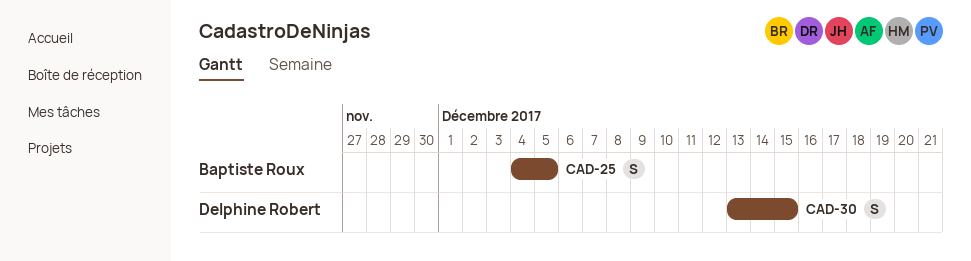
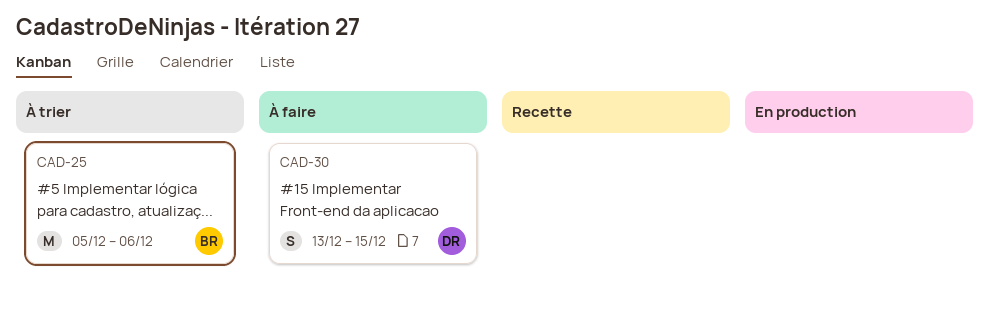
CAD-25, estimate: S -> M
CAD-25, start: Dec 4 -> Dec 5
CAD-25, due: Dec 5 -> Dec 6

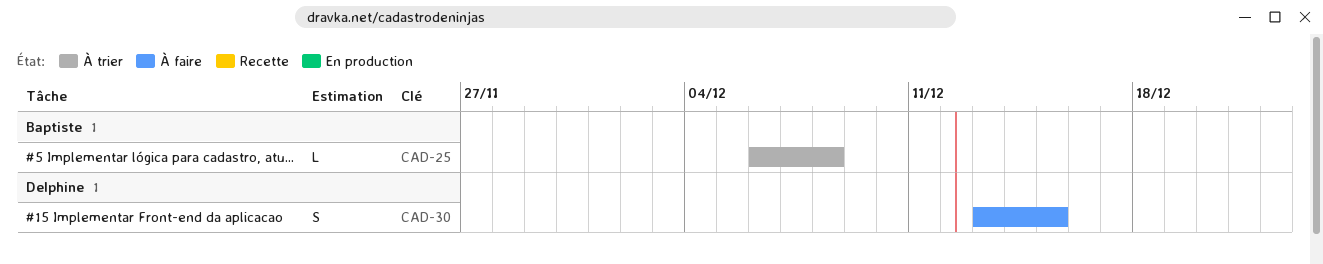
CAD-25, estimate: M -> L
CAD-25, start: Dec 5 -> Dec 6
CAD-25, due: Dec 6 -> Dec 8

